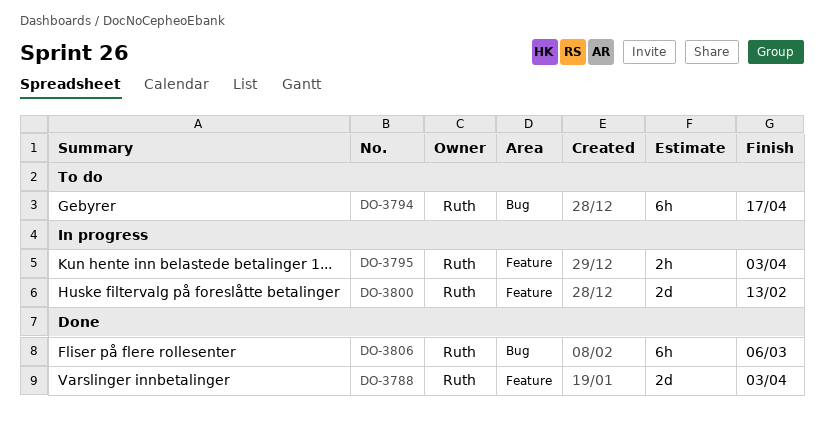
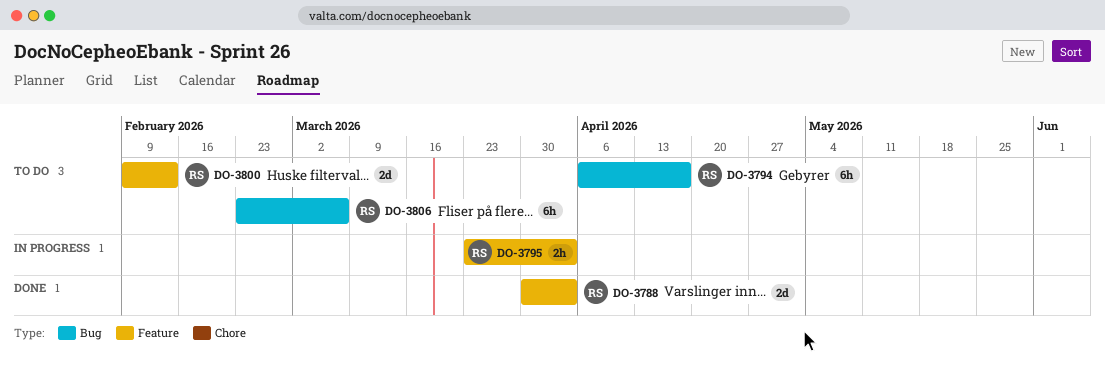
DO-3800, status: In progress -> To do
DO-3806, status: Done -> To do

